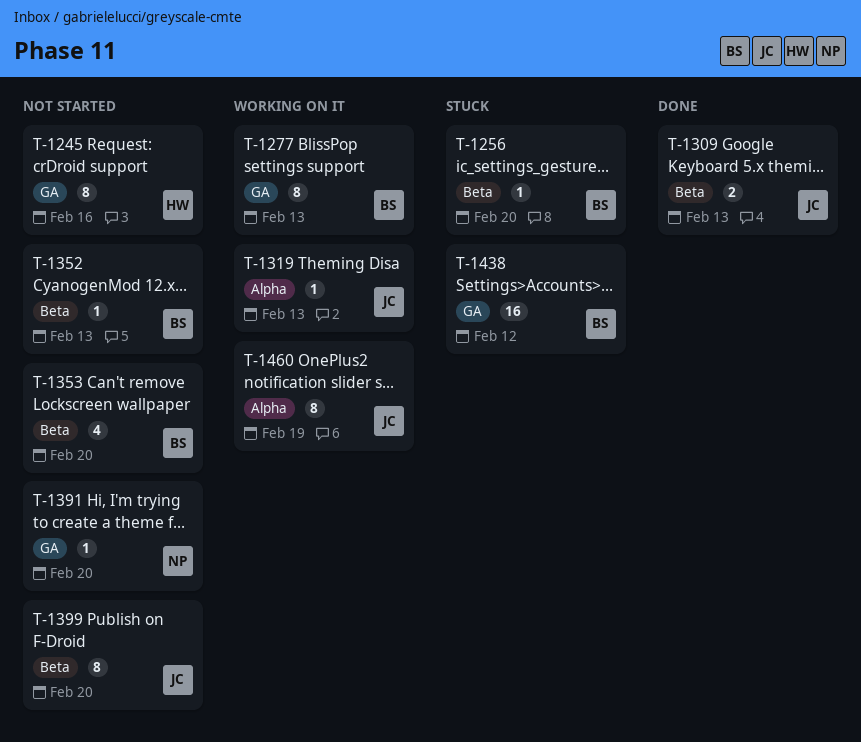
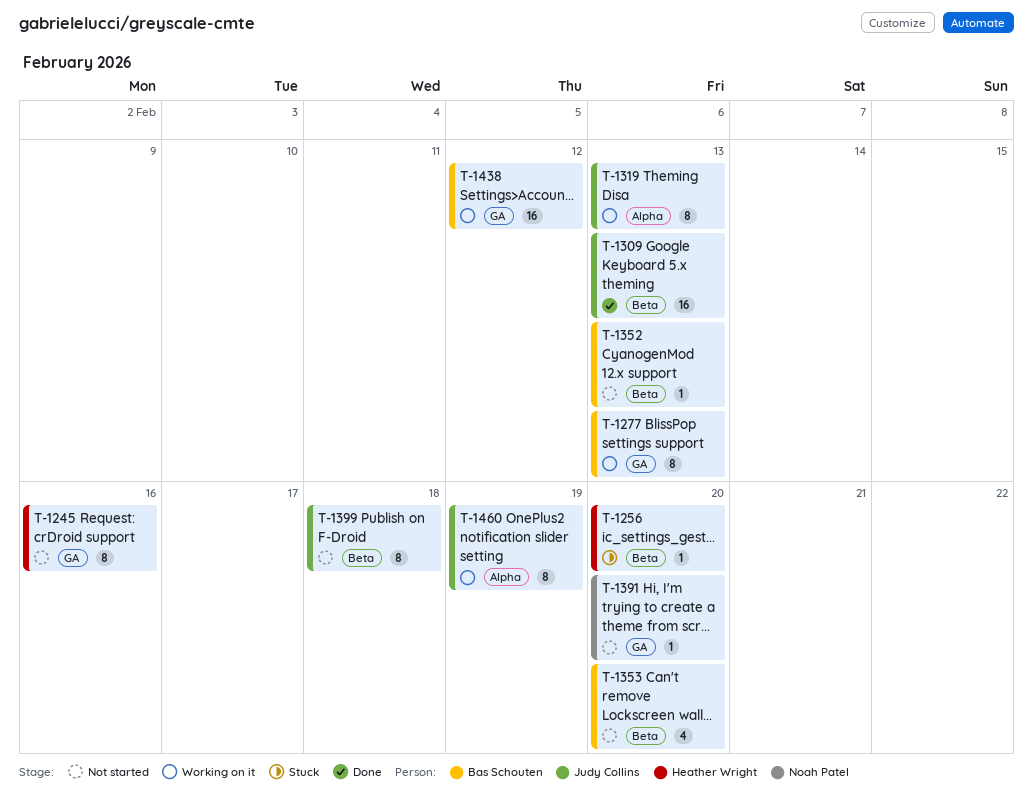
T-1256, owner: Bas Schouten -> Heather Wright
T-1309, estimate: 2 -> 16
T-1319, estimate: 1 -> 8
T-1399, due: Feb 20 -> Feb 18
T-1438, status: Stuck -> Working on it

